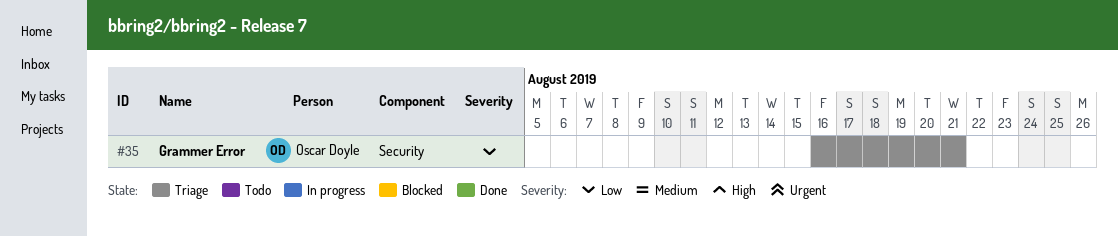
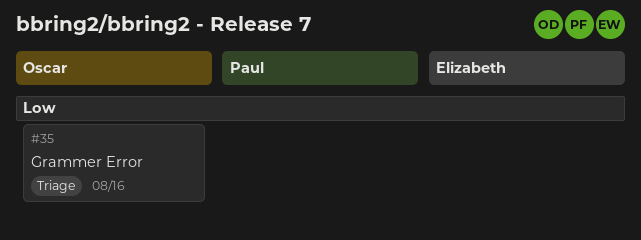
#35, due: Aug 21 -> Aug 16

